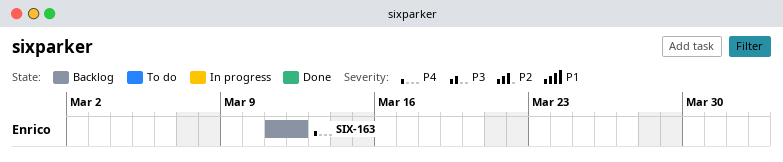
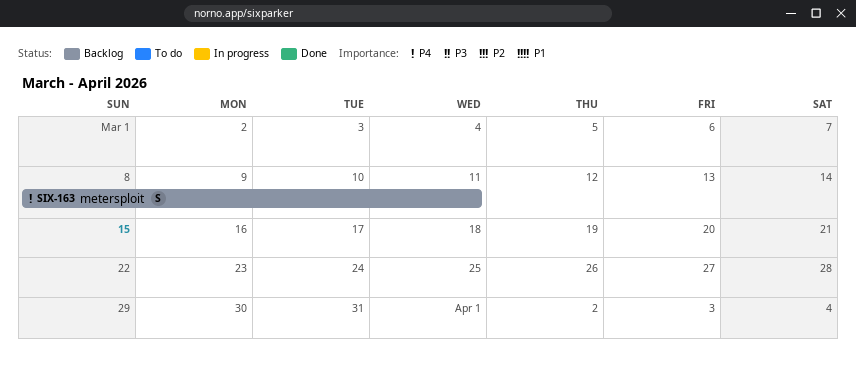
SIX-163, start: Mar 11 -> Mar 8
SIX-163, due: Mar 12 -> Mar 11

